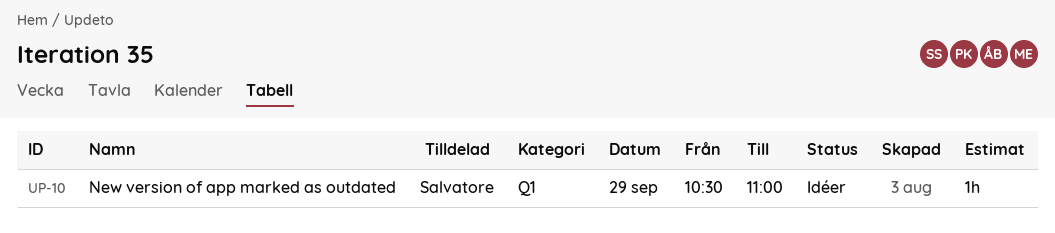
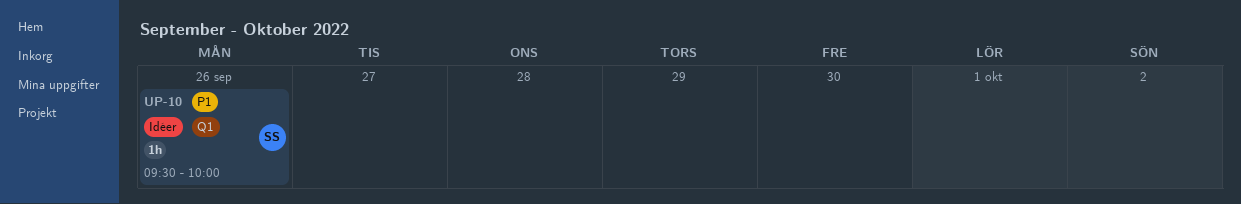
UP-10, day: Sep 29 -> Sep 26
UP-10, begins: 10:30 -> 09:30
UP-10, ends: 11:00 -> 10:00

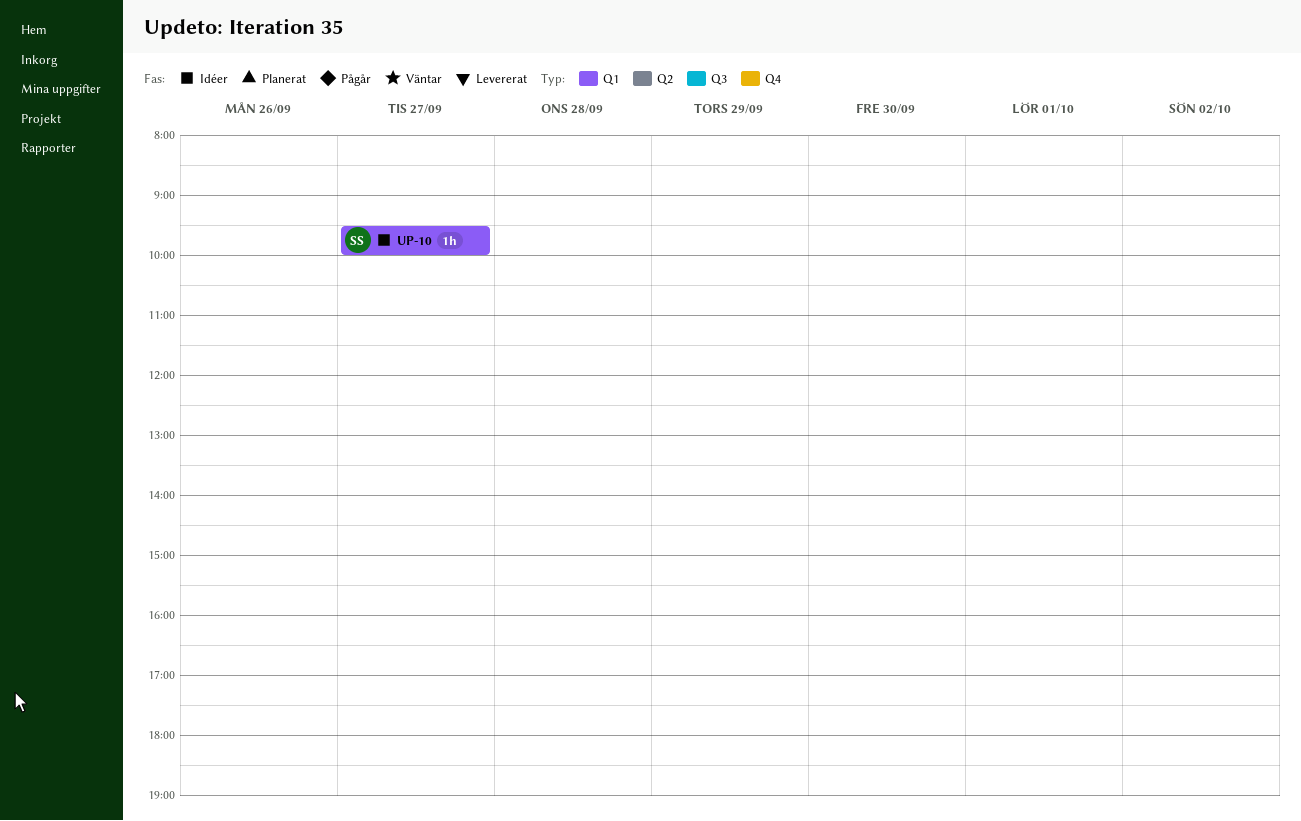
UP-10, day: Sep 26 -> Sep 27

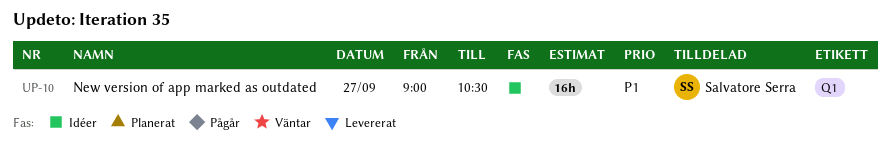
UP-10, estimate: 1h -> 16h
UP-10, begins: 09:30 -> 09:00
UP-10, ends: 10:00 -> 10:30

